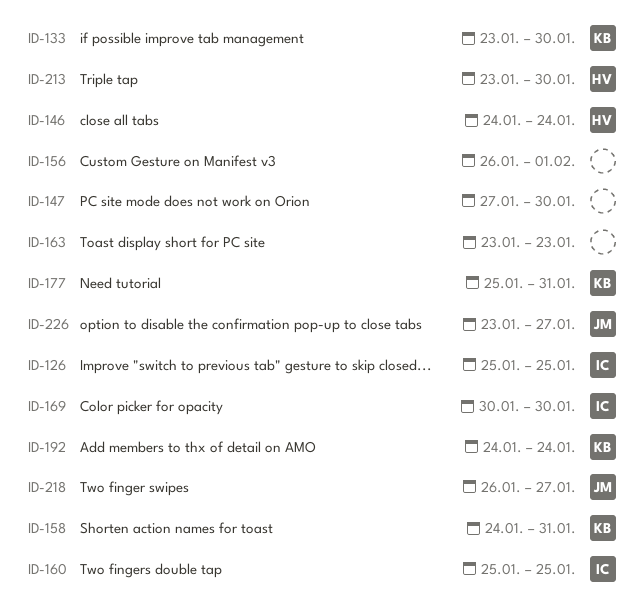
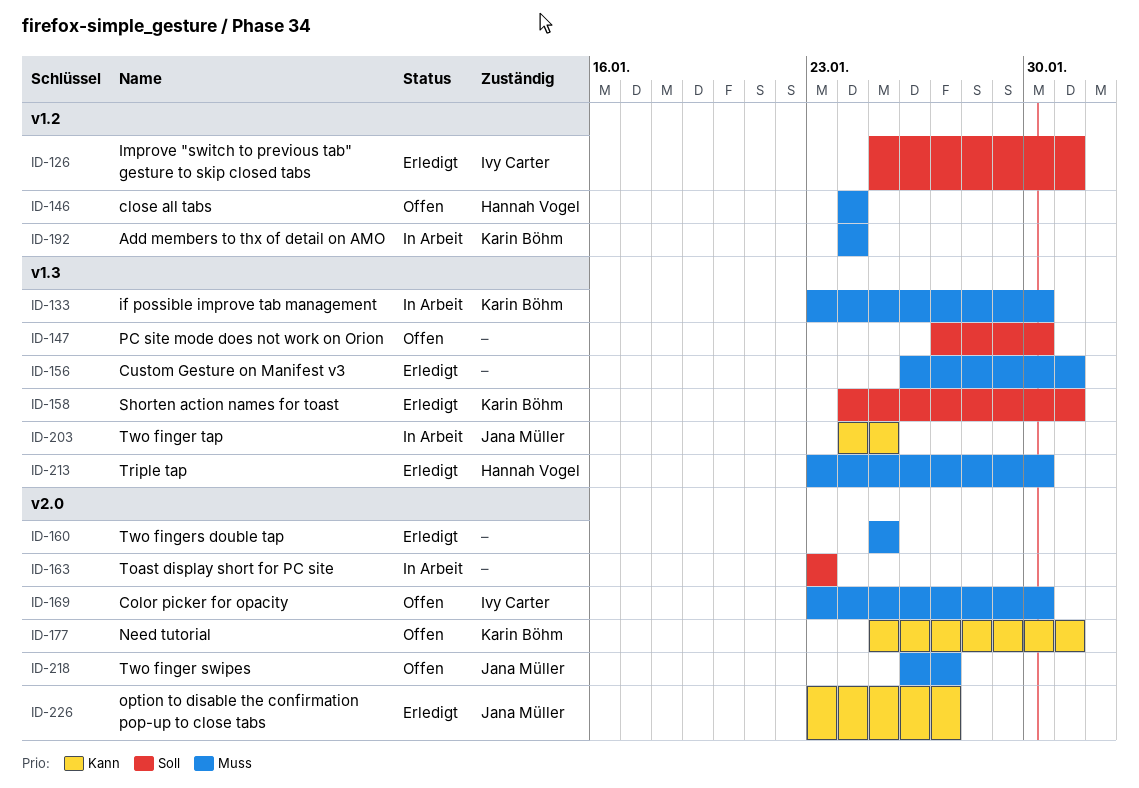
ID-126, due: Jan 25 -> Jan 31
ID-156, due: Feb 1 -> Jan 31
ID-160, owner: Ivy Carter -> none
ID-169, start: Jan 30 -> Jan 23
ID-203: none -> present

